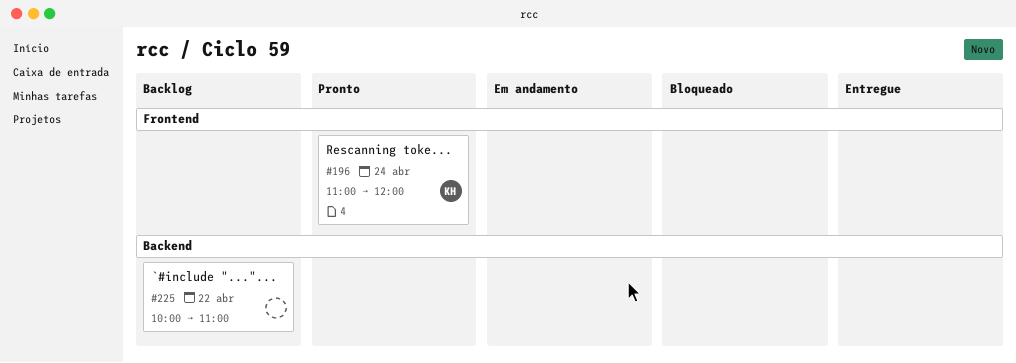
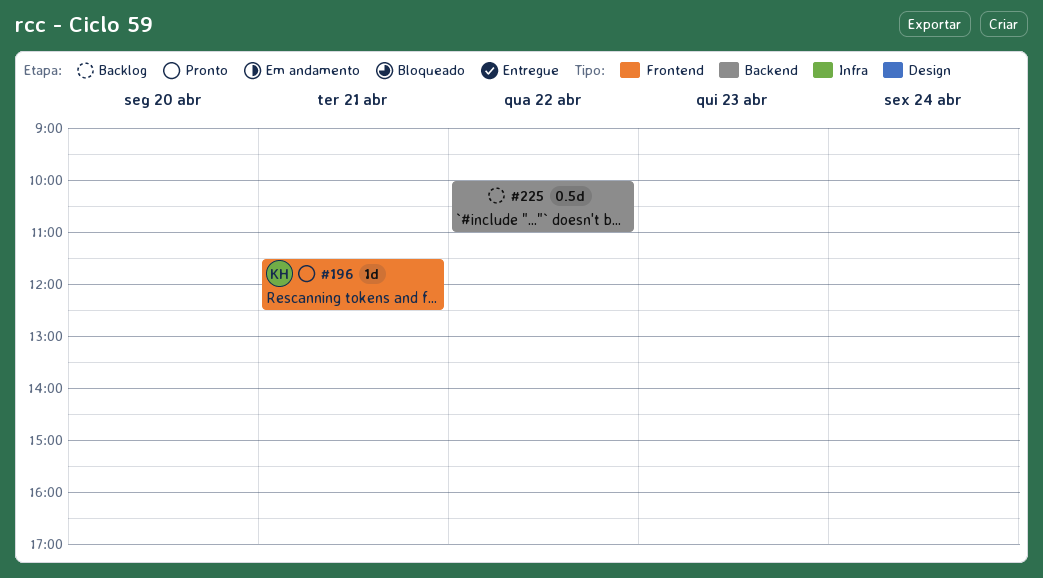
#196, day: Apr 24 -> Apr 21
#196, begins: 11:00 -> 11:30
#196, ends: 12:00 -> 12:30

